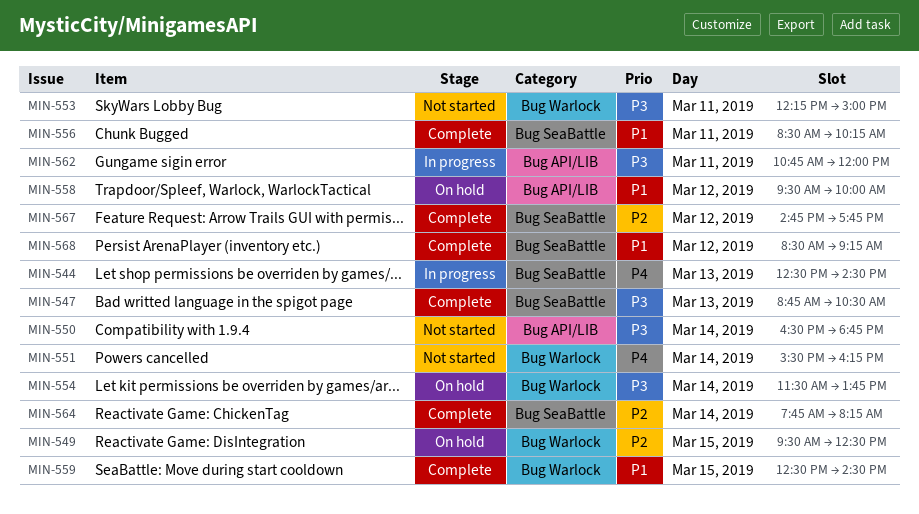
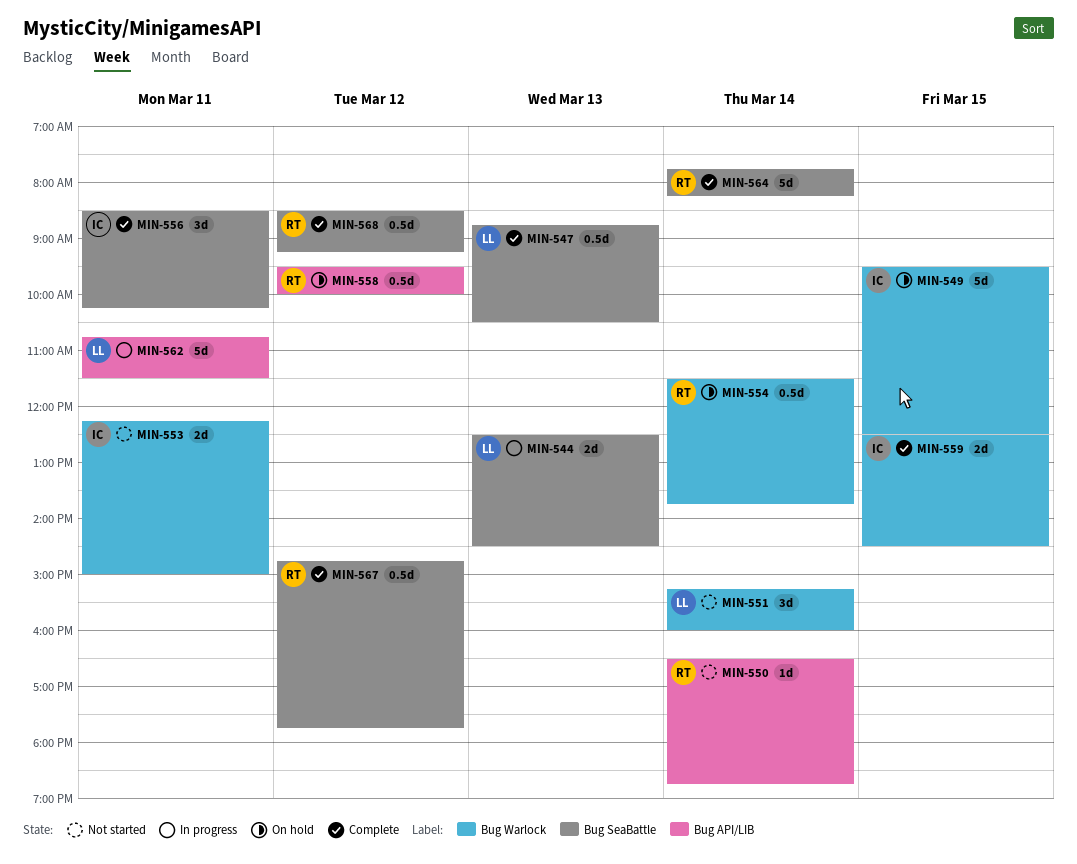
MIN-551, begins: 15:30 -> 15:15
MIN-551, ends: 16:15 -> 16:00
MIN-562, ends: 12:00 -> 11:30

